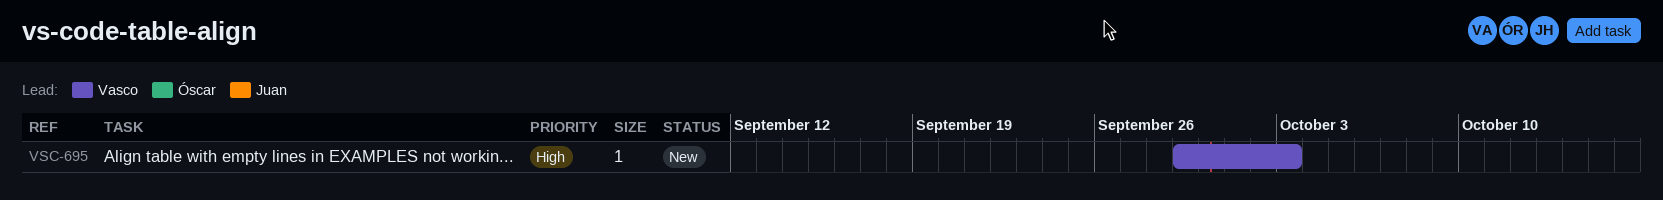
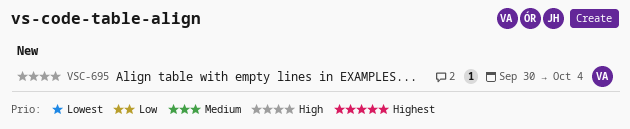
VSC-695, start: Sep 29 -> Sep 30
VSC-695, due: Oct 3 -> Oct 4

